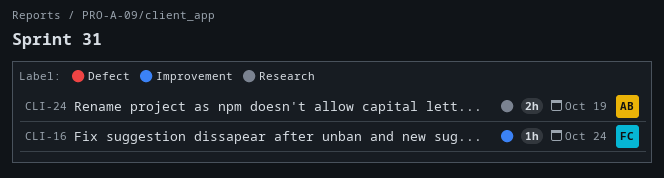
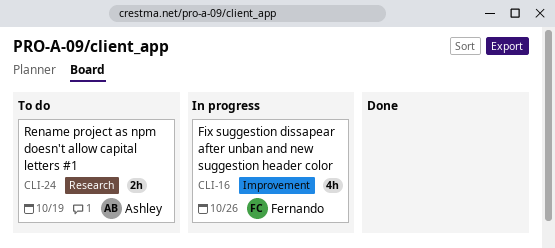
CLI-16, estimate: 1h -> 4h
CLI-16, due: Oct 24 -> Oct 26

